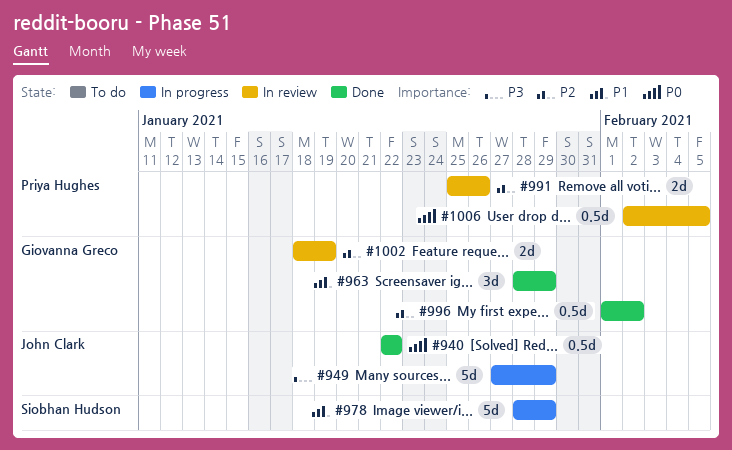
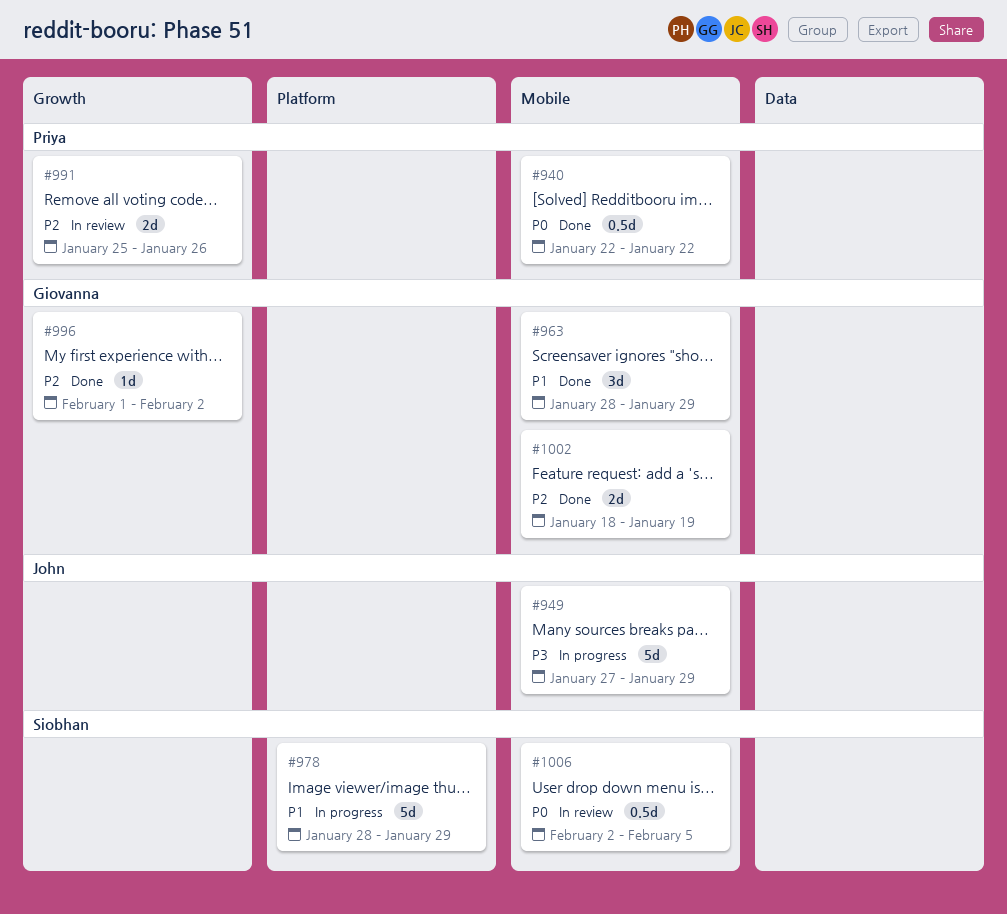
#940, owner: John Clark -> Priya Hughes
#996, estimate: 0.5d -> 1d
#1002, status: In review -> Done
#1006, owner: Priya Hughes -> Siobhan Hudson

